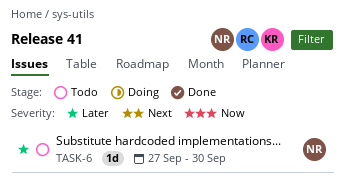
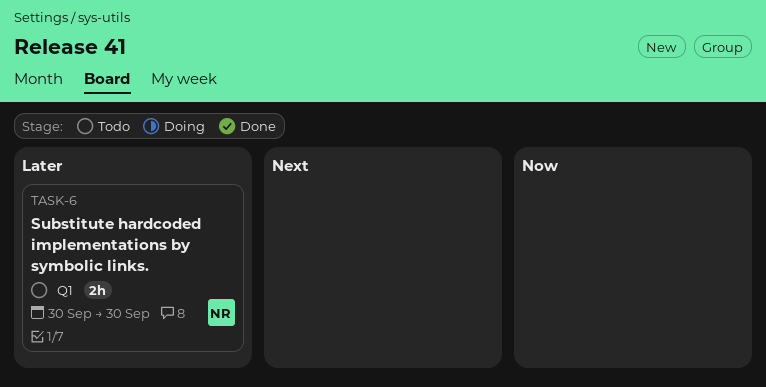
TASK-6, estimate: 1d -> 2h
TASK-6, start: Sep 27 -> Sep 30

